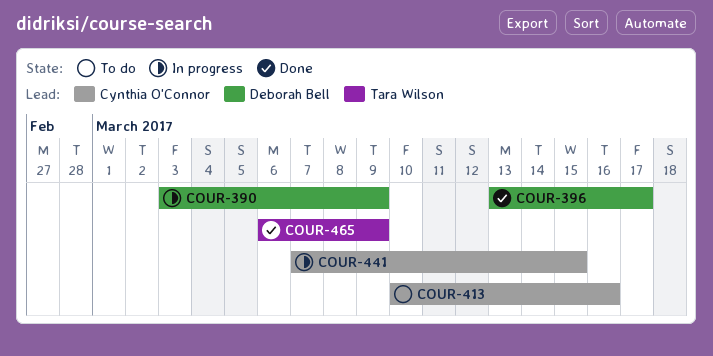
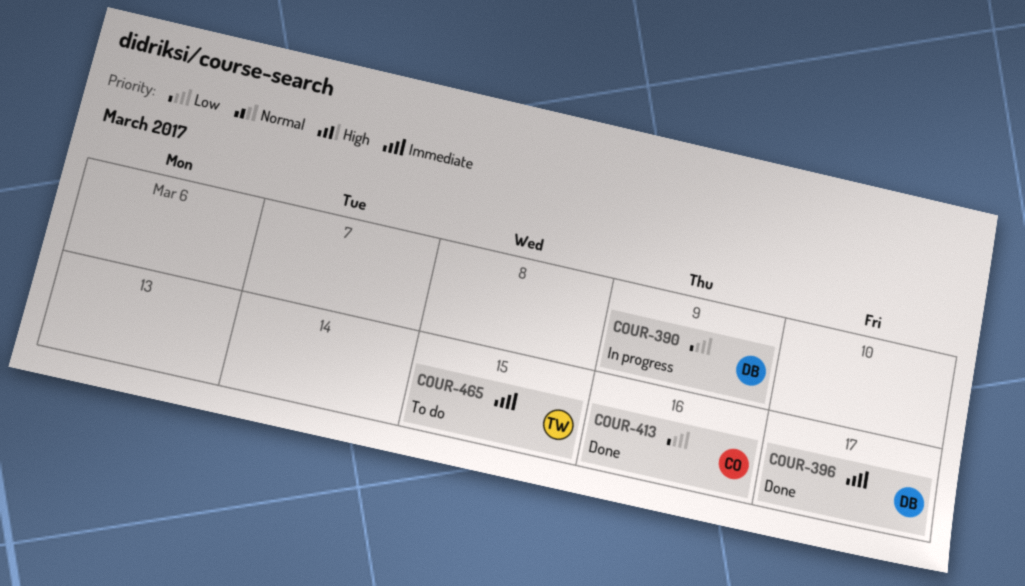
COUR-413, status: To do -> Done
COUR-441: present -> none
COUR-465, status: Done -> To do
COUR-465, due: Mar 9 -> Mar 15

